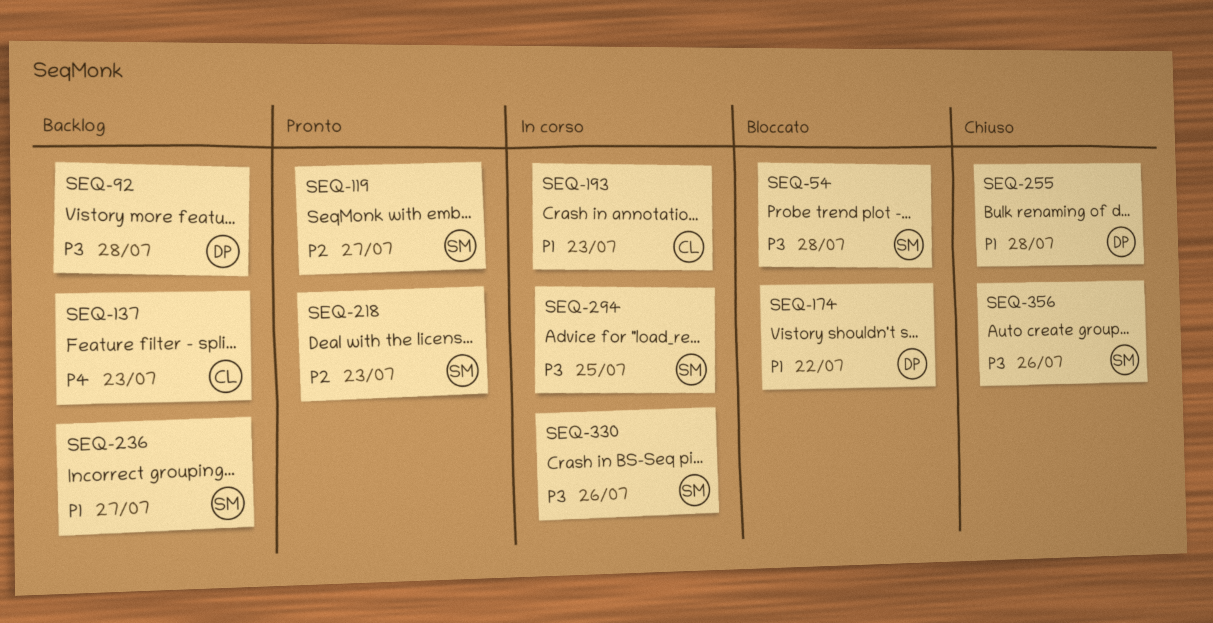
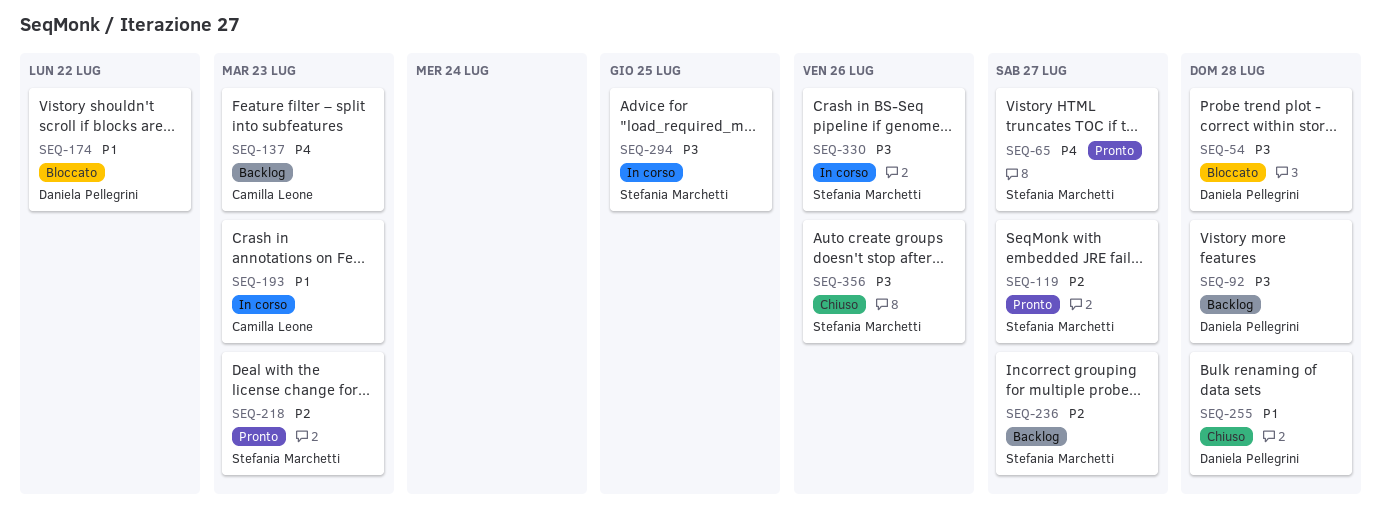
SEQ-54, owner: Stefania Marchetti -> Daniela Pellegrini
SEQ-65: none -> present
SEQ-236, priority: P1 -> P2

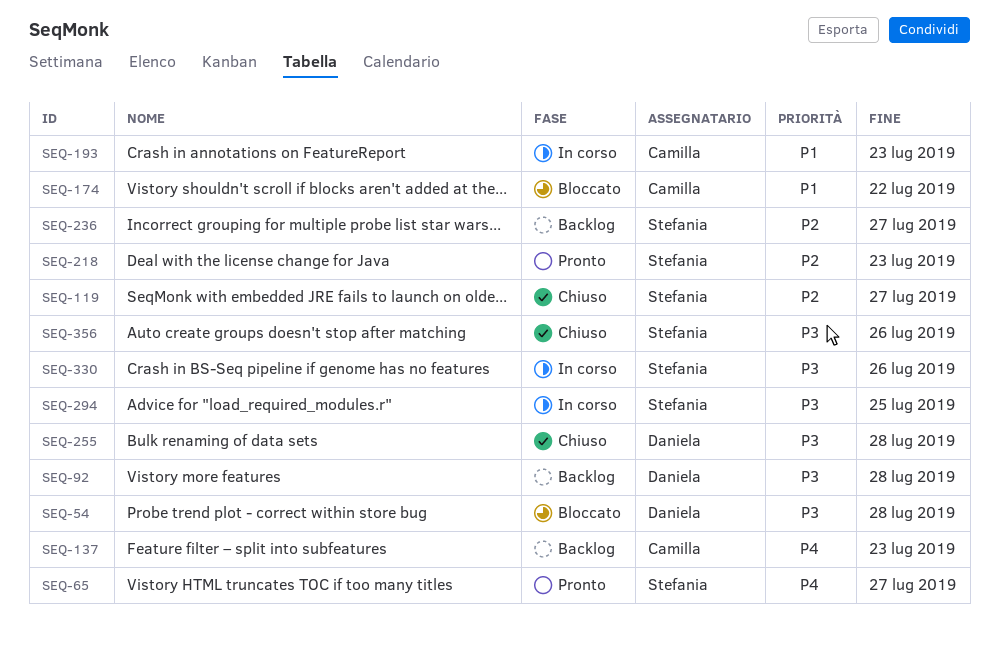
SEQ-119, status: Pronto -> Chiuso
SEQ-174, owner: Daniela Pellegrini -> Camilla Leone
SEQ-255, priority: P1 -> P3

